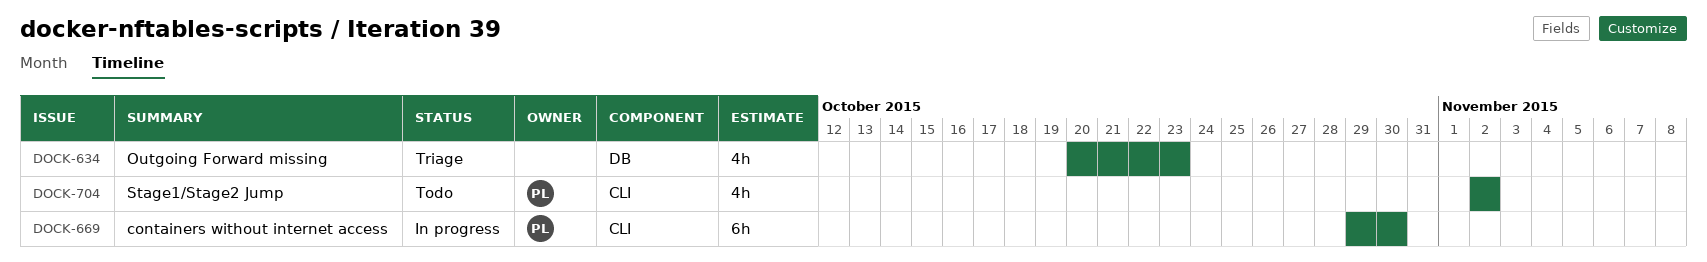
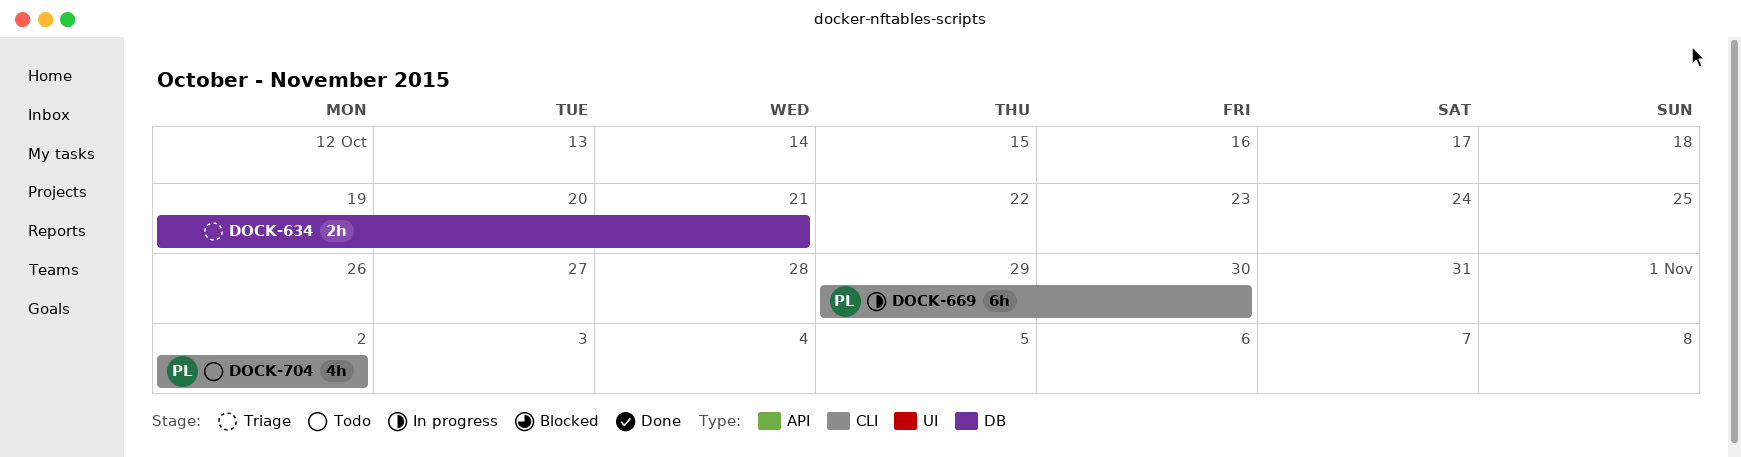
DOCK-634, estimate: 4h -> 2h
DOCK-634, start: Oct 20 -> Oct 19
DOCK-634, due: Oct 23 -> Oct 21

